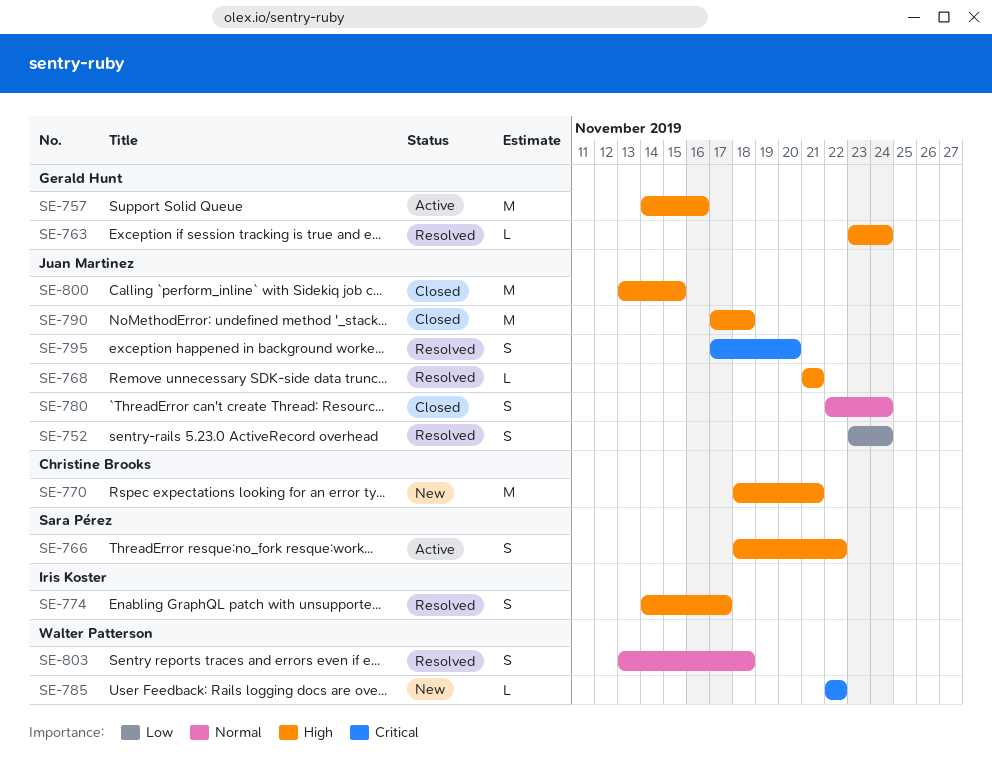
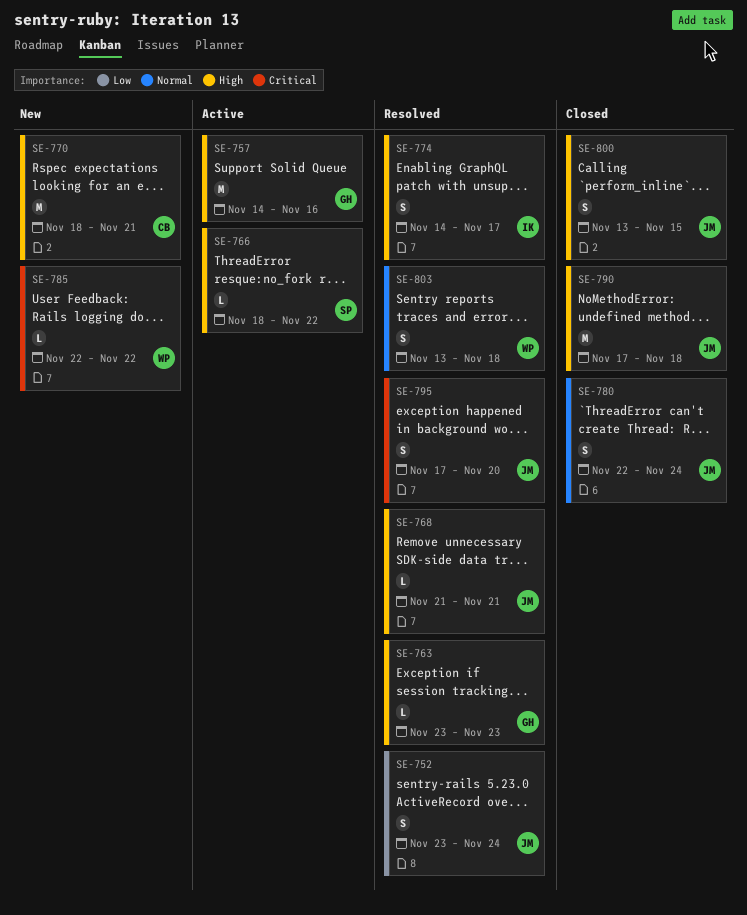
SE-763, due: Nov 24 -> Nov 23
SE-766, estimate: S -> L
SE-800, estimate: M -> S

